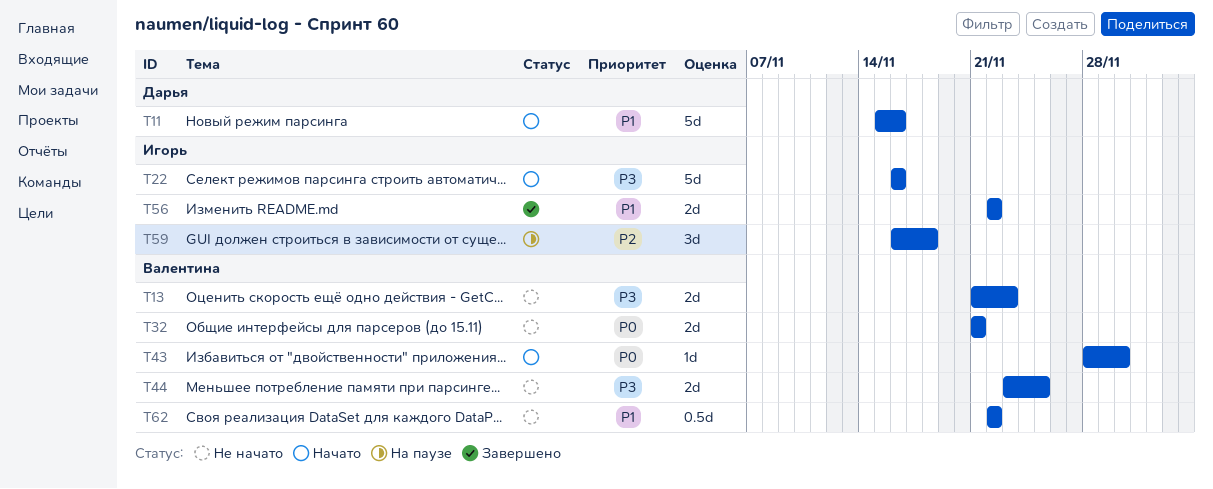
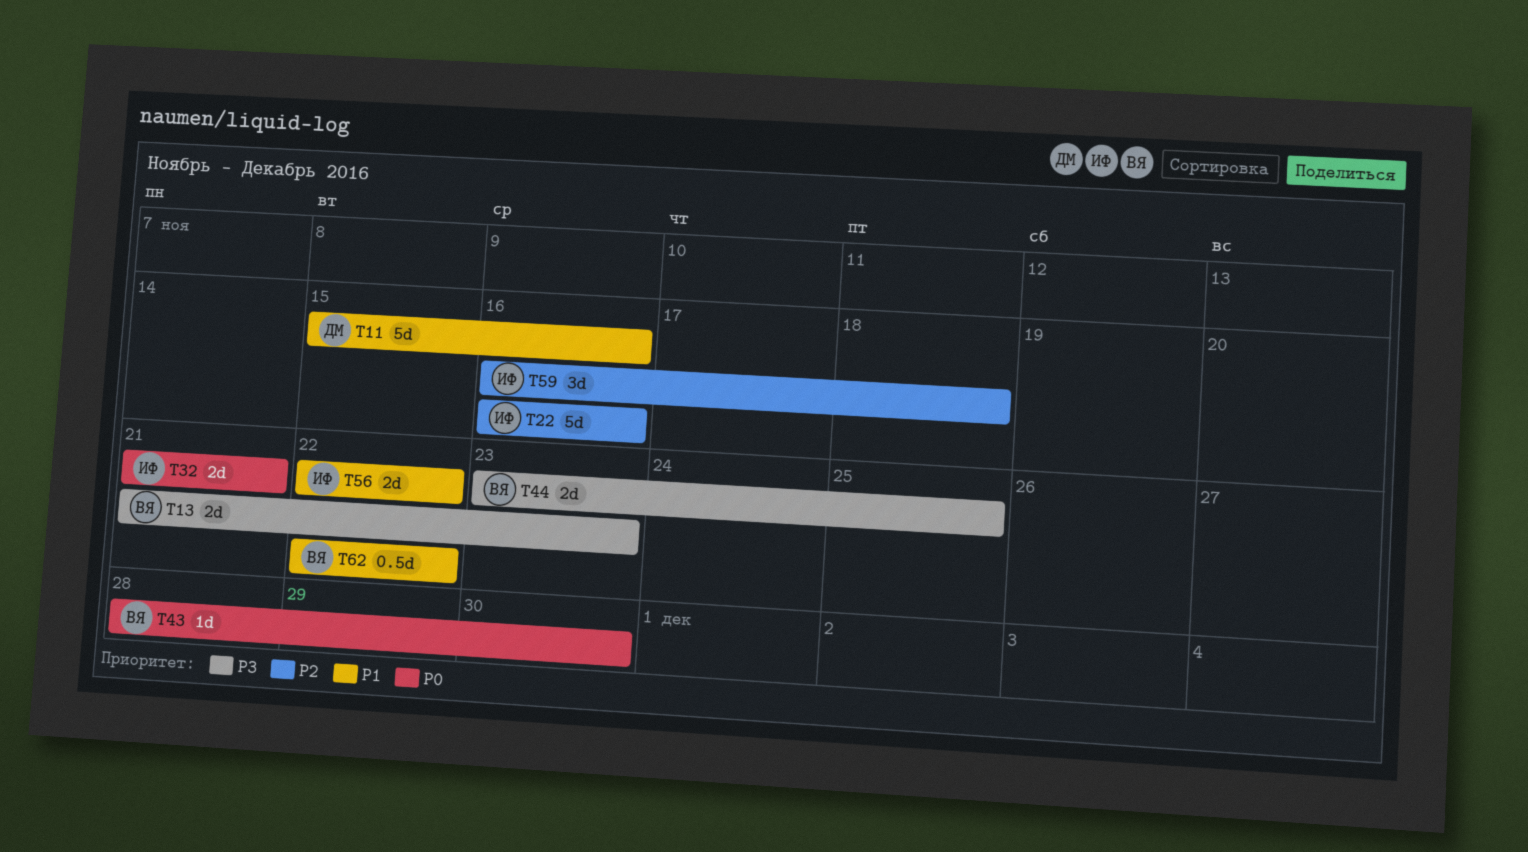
T22, priority: P3 -> P2
T32, owner: Валентина -> Игорь

